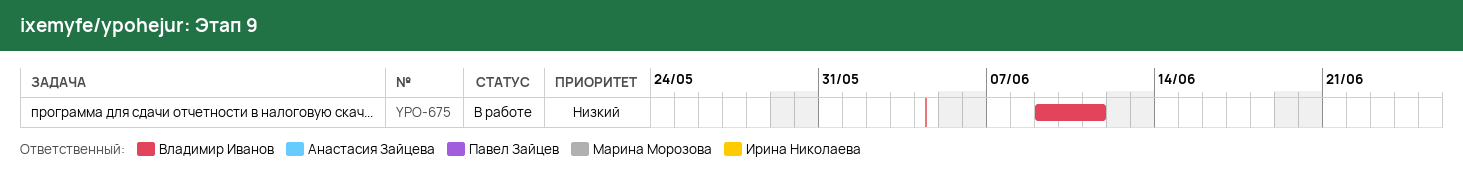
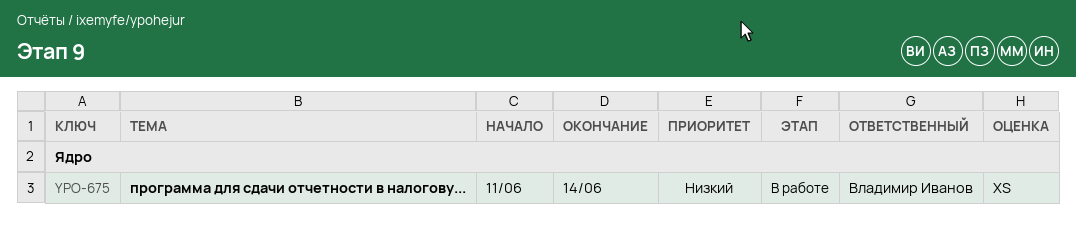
YPO-675, start: Jun 9 -> Jun 11
YPO-675, due: Jun 11 -> Jun 14

